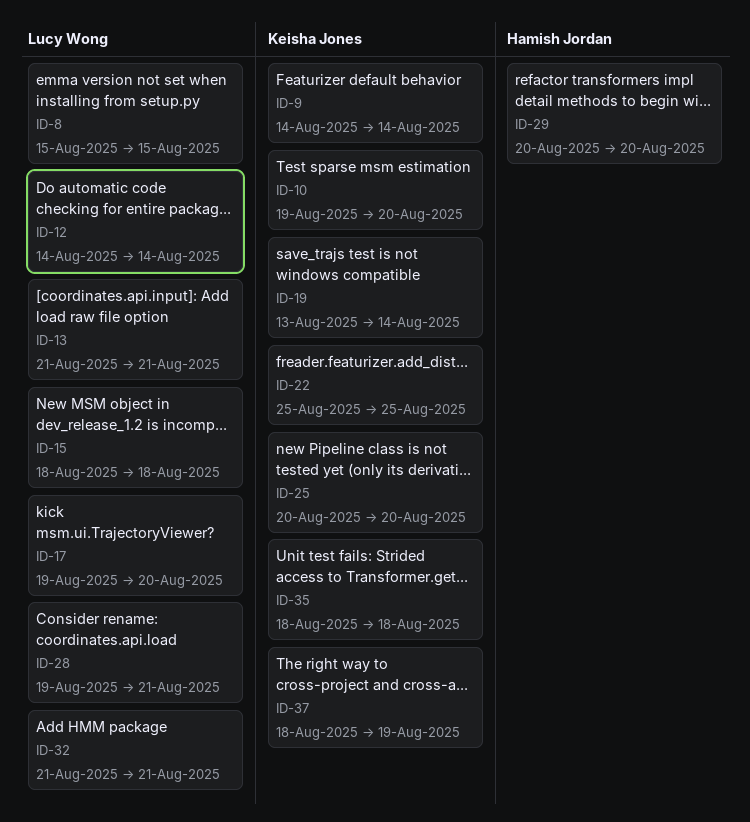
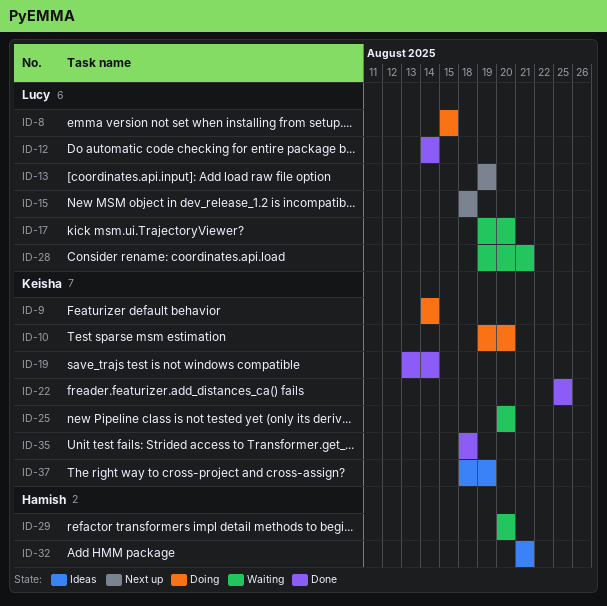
ID-13, start: Aug 21 -> Aug 19
ID-13, due: Aug 21 -> Aug 19
ID-32, owner: Lucy Wong -> Hamish Jordan

